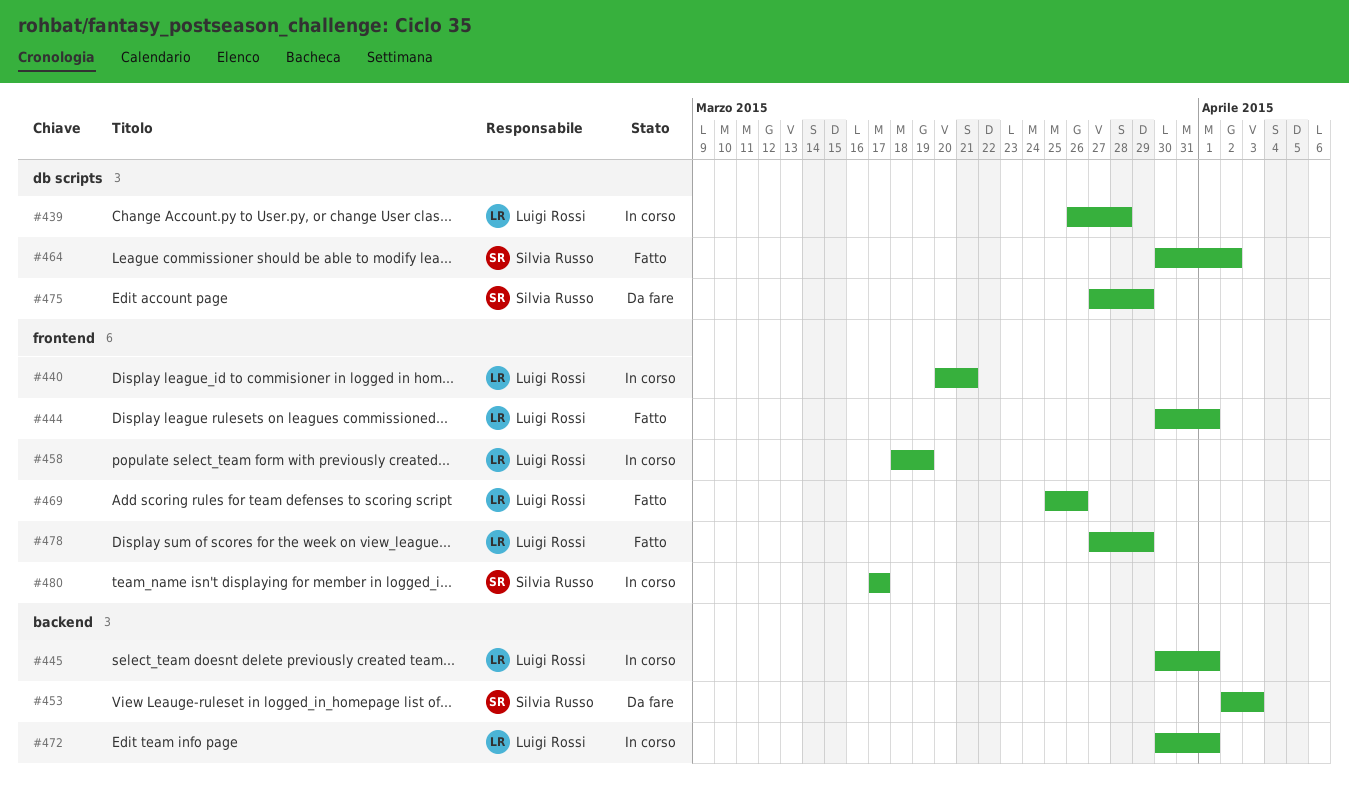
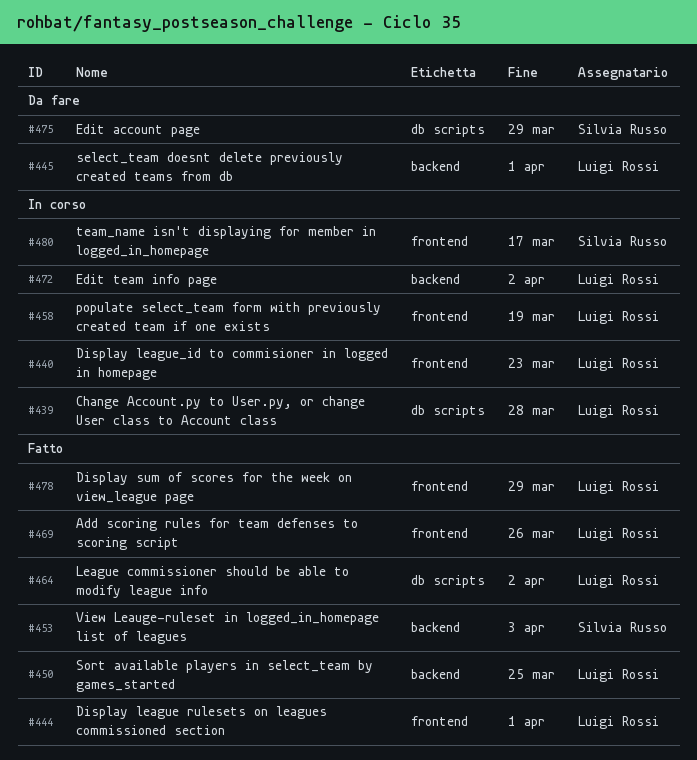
#440, due: Mar 21 -> Mar 23
#445, status: In corso -> Da fare
#450: none -> present
#453, status: Da fare -> Fatto
#464, owner: Silvia Russo -> Luigi Rossi
#472, due: Apr 1 -> Apr 2

